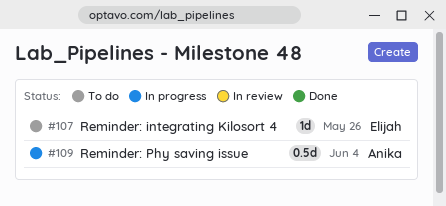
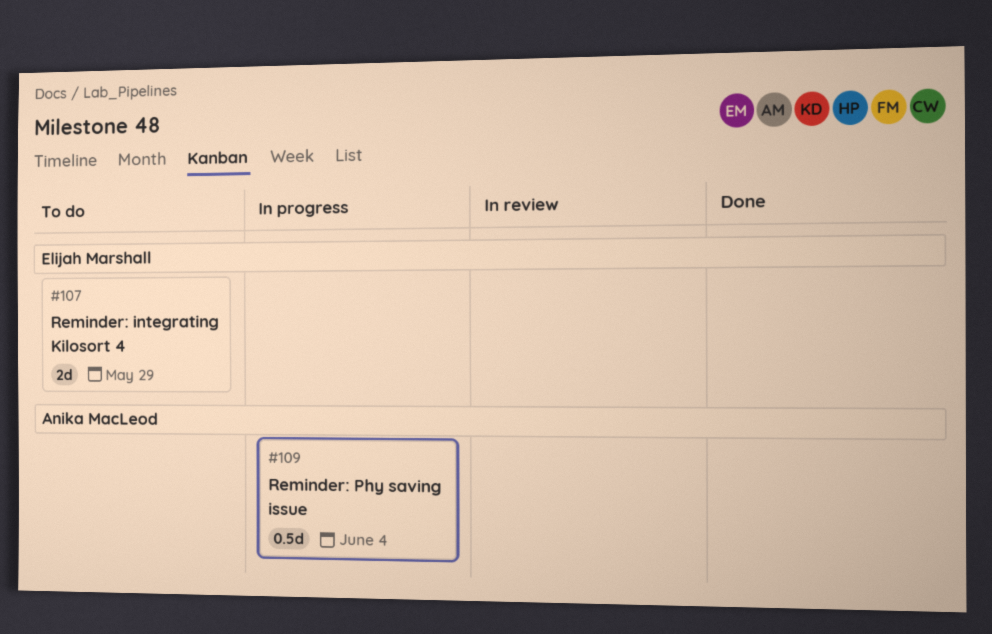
#107, estimate: 1d -> 2d
#107, due: May 26 -> May 29

